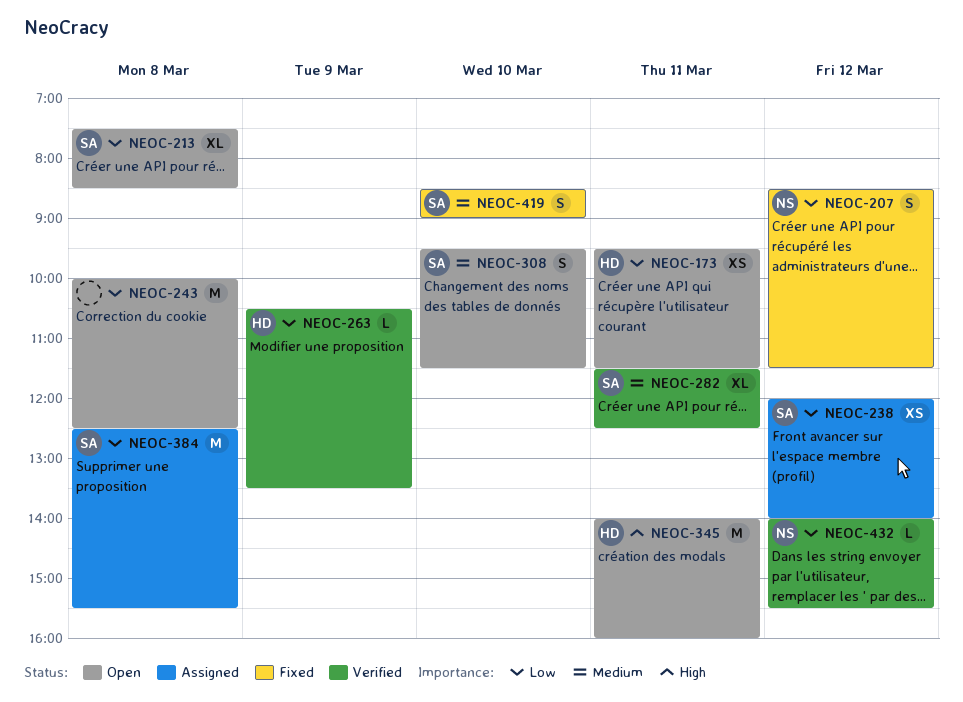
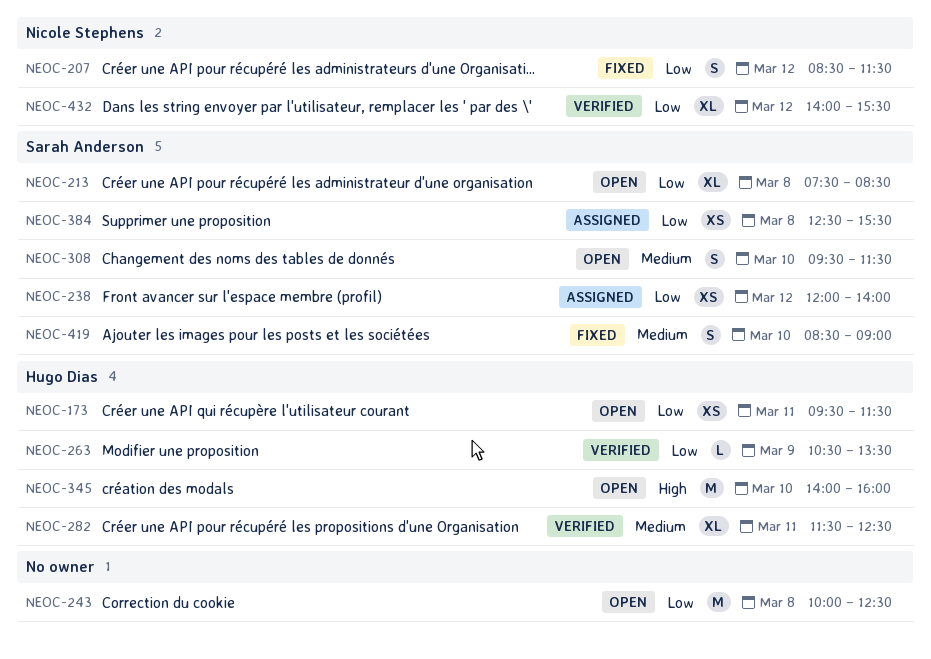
NEOC-282, owner: Sarah Anderson -> Hugo Dias
NEOC-345, day: Mar 11 -> Mar 10
NEOC-384, estimate: M -> XS
NEOC-432, estimate: L -> XL

